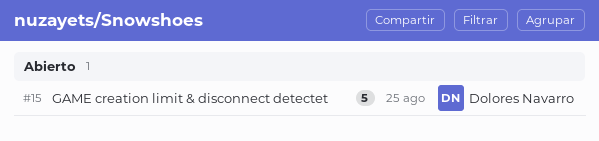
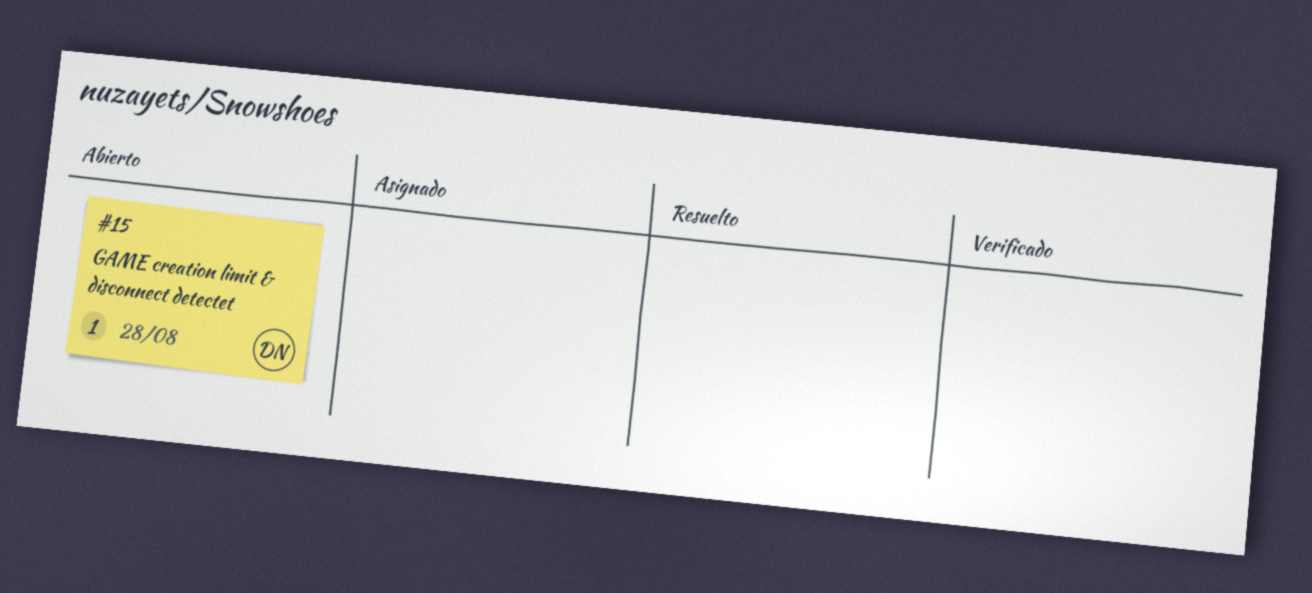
#15, estimate: 5 -> 1
#15, due: Aug 25 -> Aug 28

